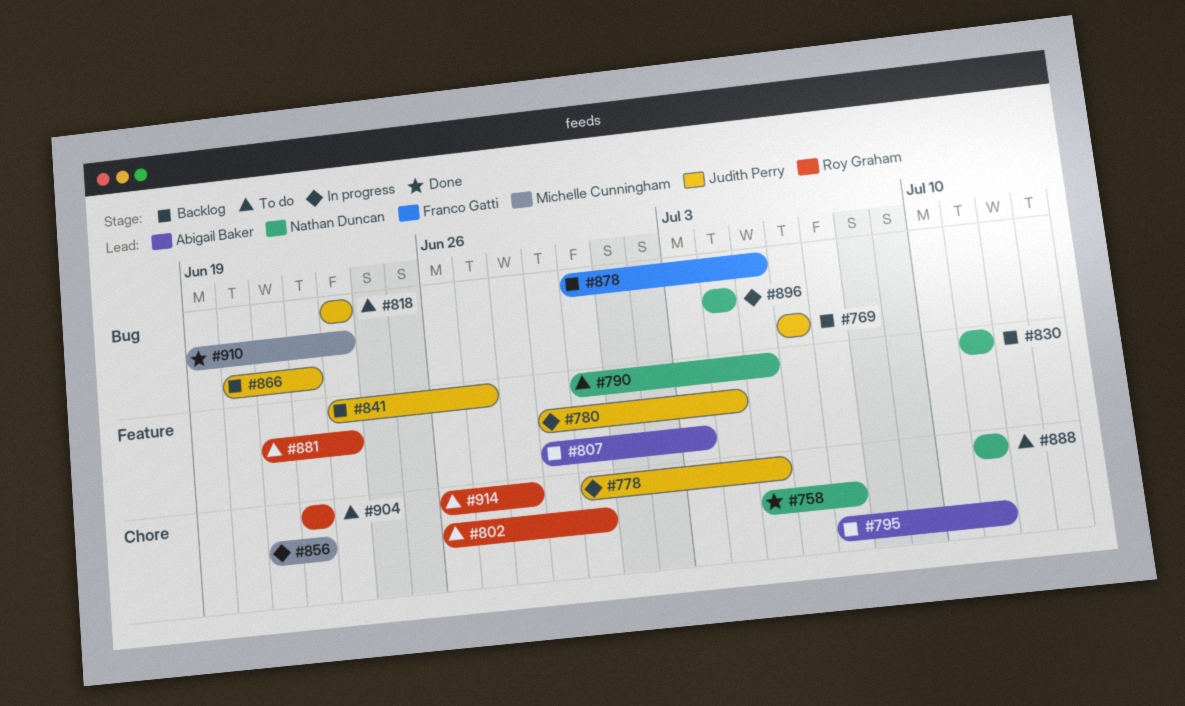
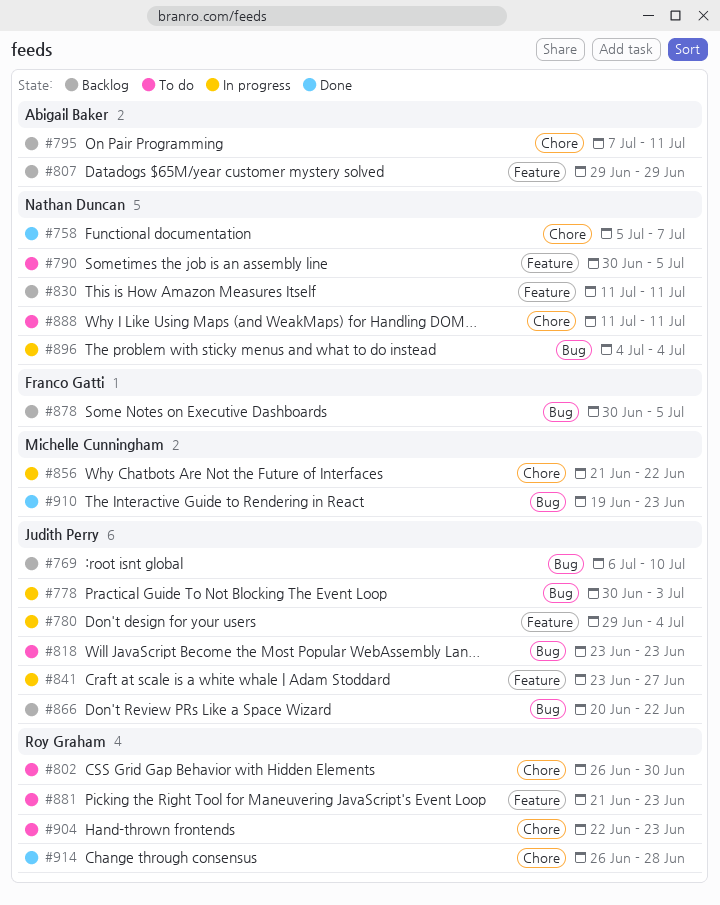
#769, due: Jul 6 -> Jul 10
#778, label: Chore -> Bug
#778, due: Jul 5 -> Jul 3
#807, due: Jul 3 -> Jun 29
#841, status: Backlog -> In progress
#904, due: Jun 22 -> Jun 23
#914, status: To do -> Done

